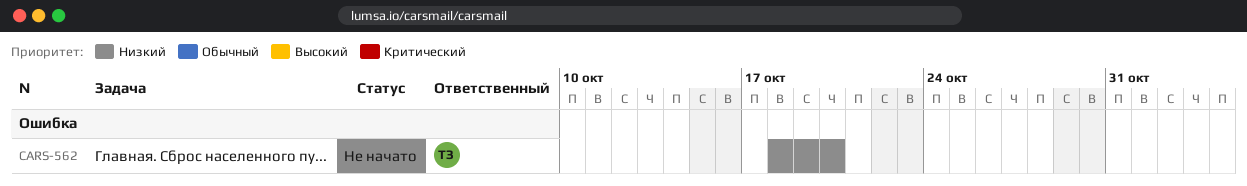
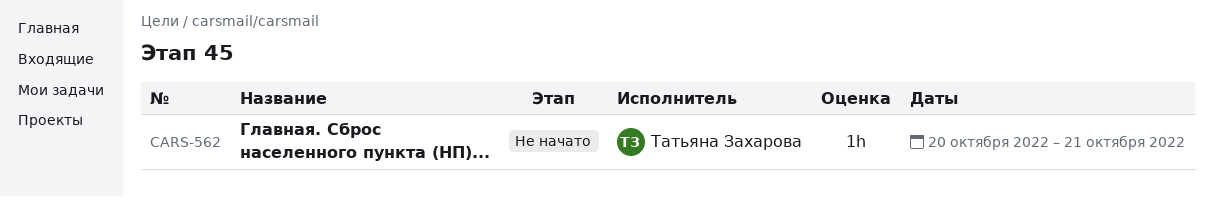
CARS-562, start: Oct 18 -> Oct 20
CARS-562, due: Oct 20 -> Oct 21

